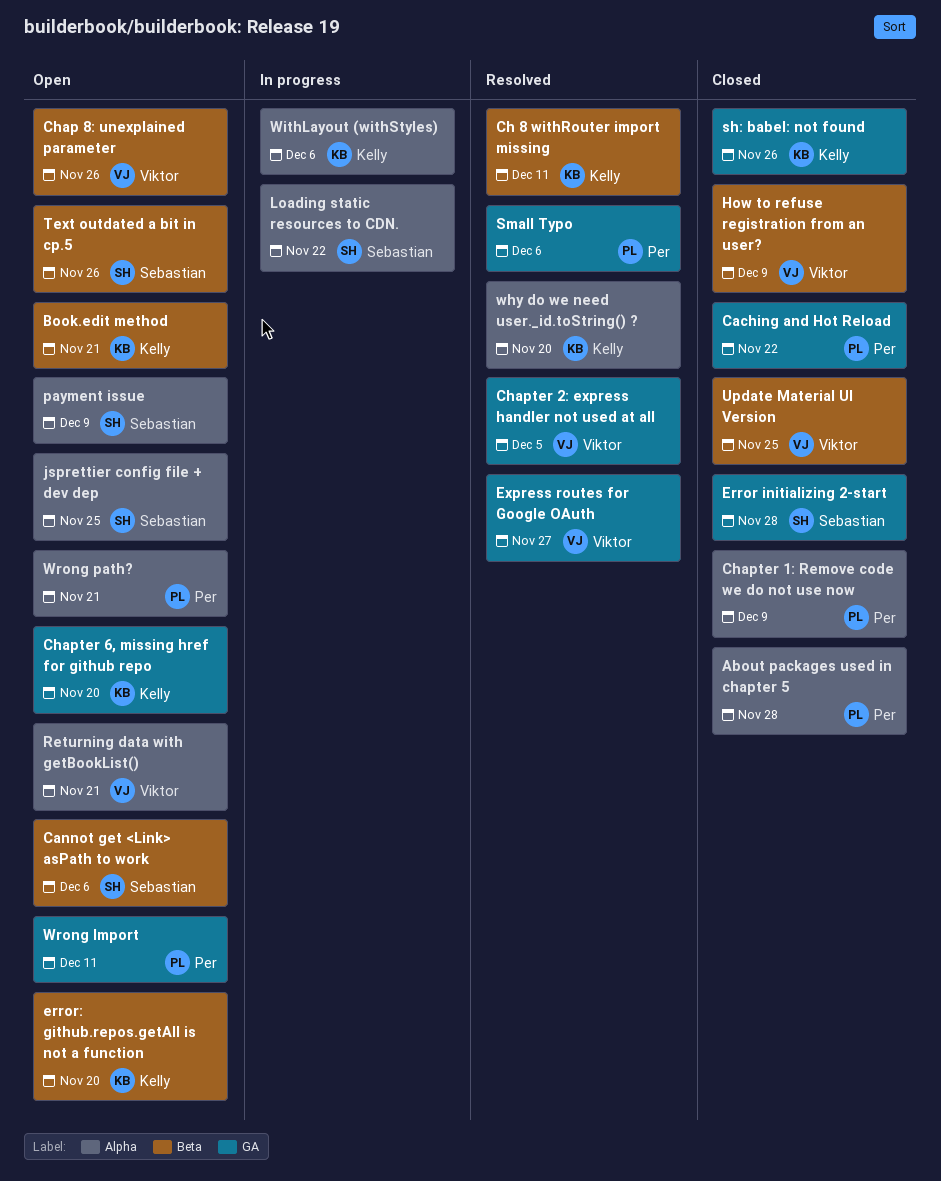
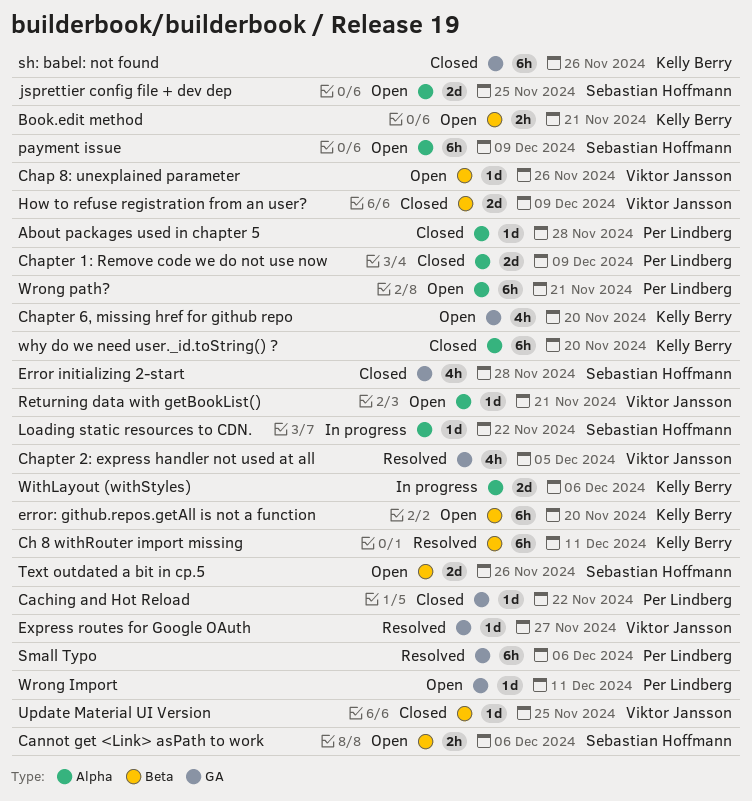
why do we need user._id.toString() ?, status: Resolved -> Closed

